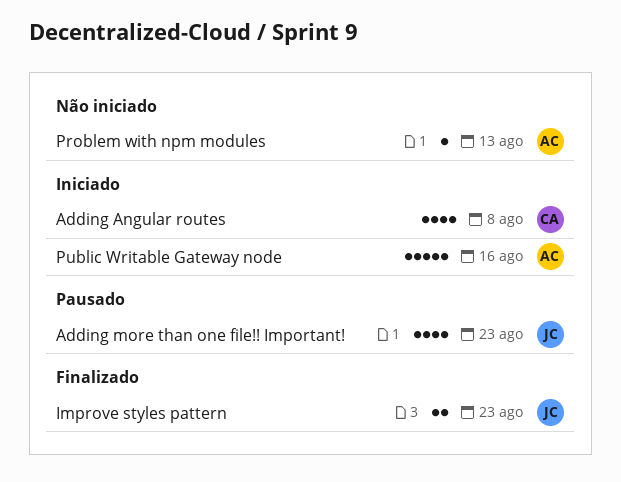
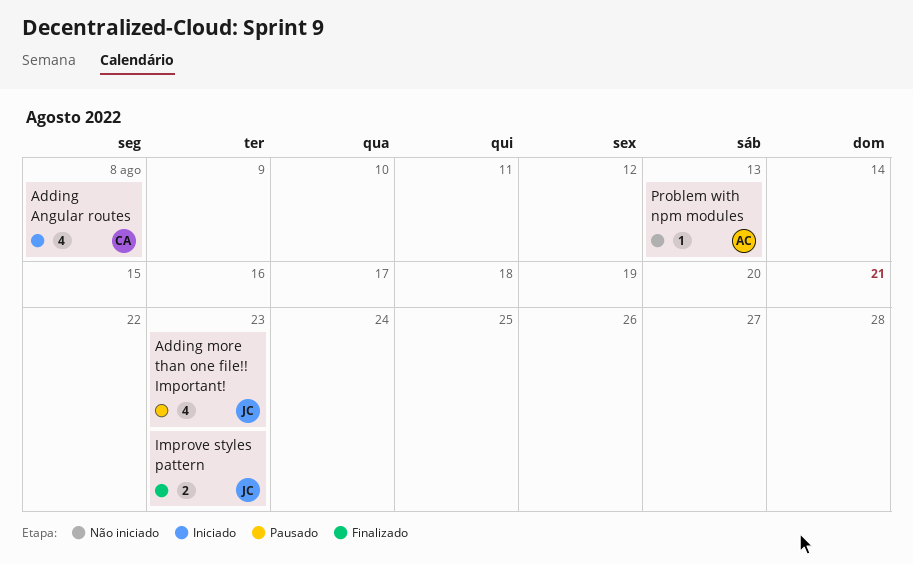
Public Writable Gateway node: present -> none

